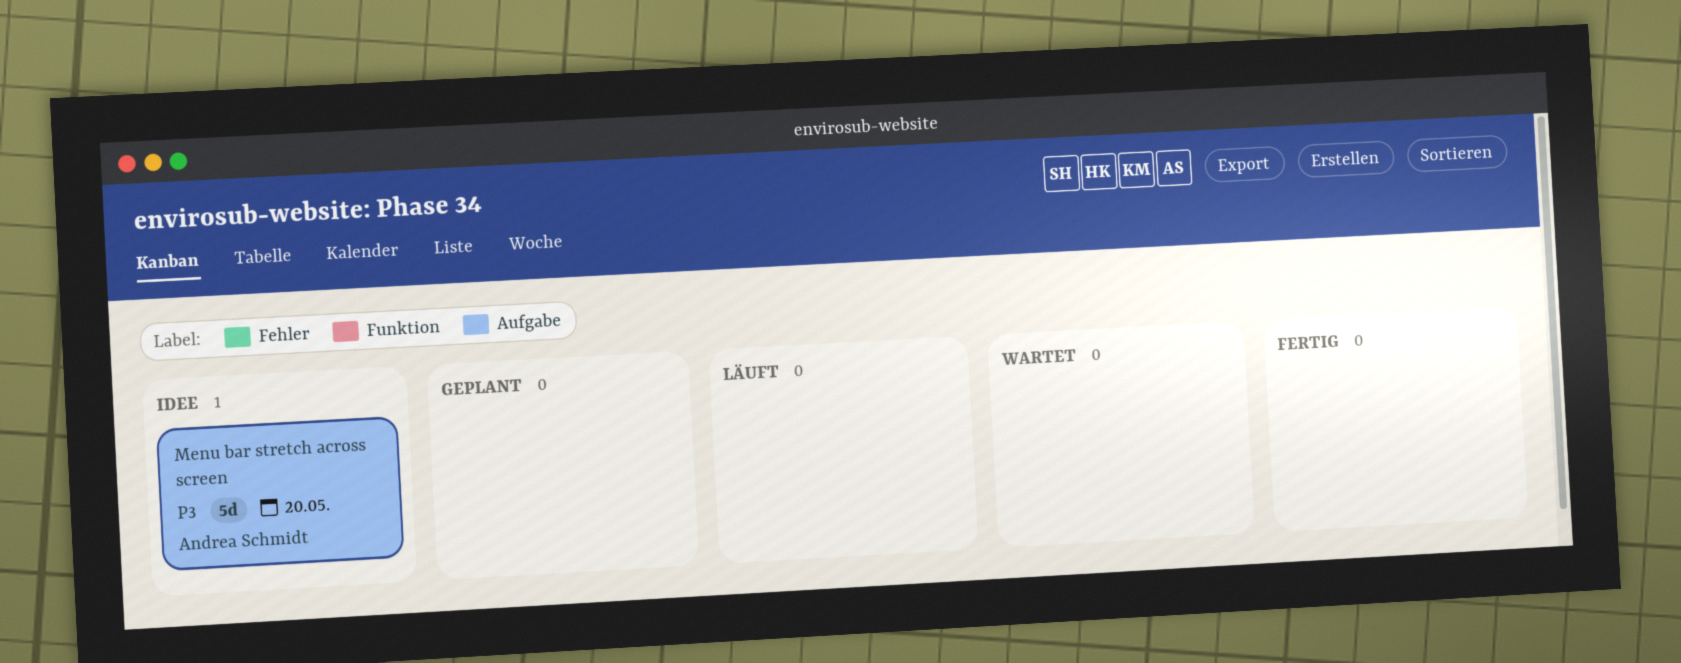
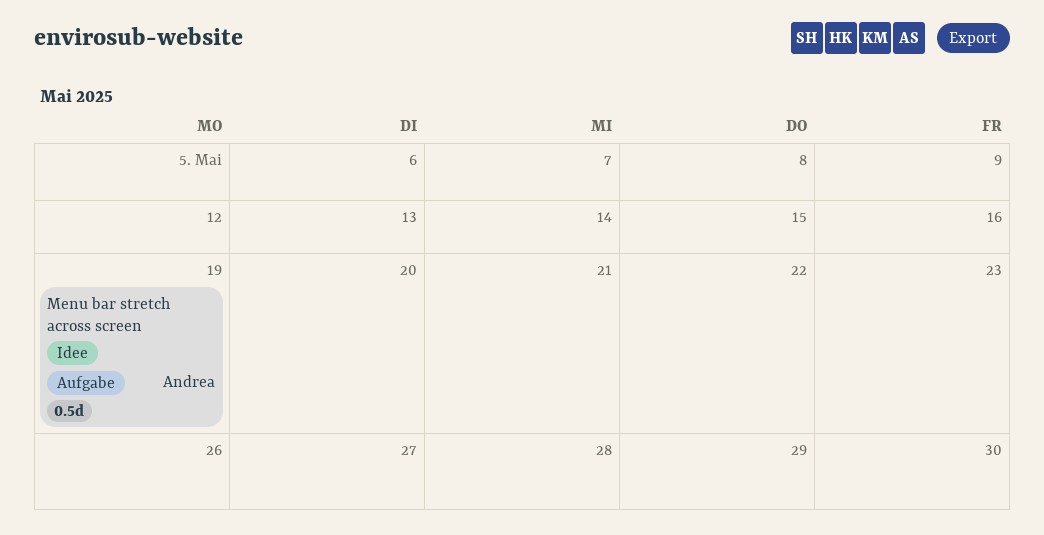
Menu bar stretch across screen, estimate: 5d -> 0.5d
Menu bar stretch across screen, due: May 20 -> May 19

